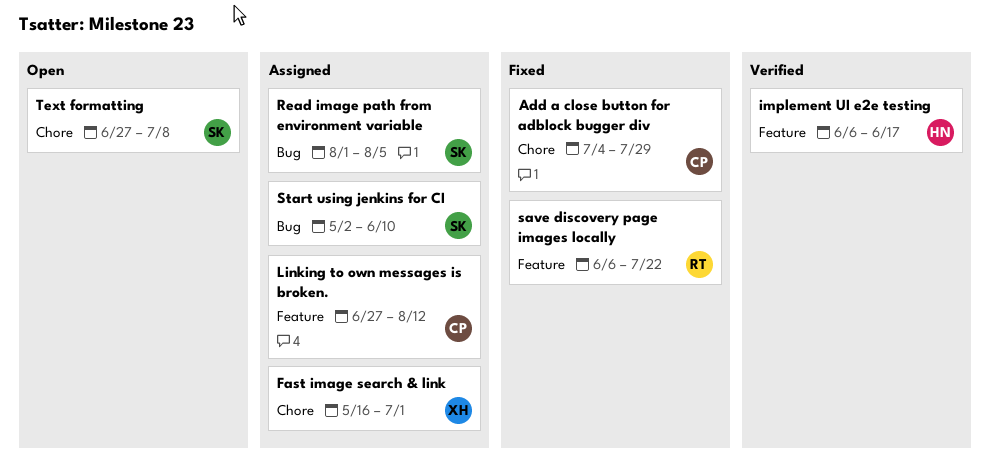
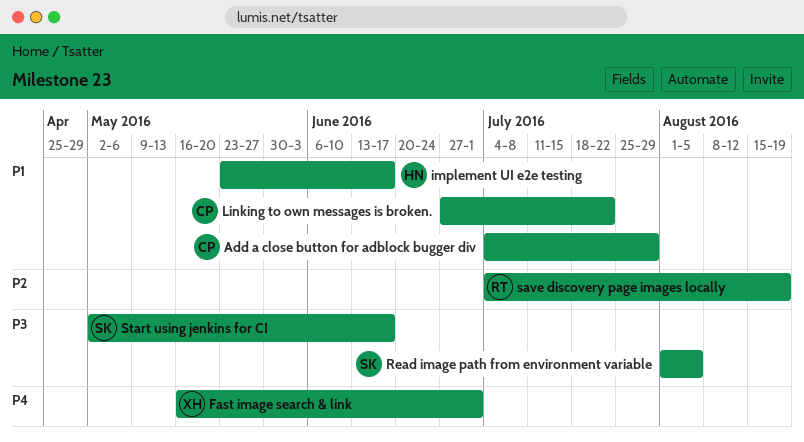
implement UI e2e testing, start: Jun 6 -> May 23
Linking to own messages is broken., due: Aug 12 -> Jul 22
save discovery page images locally, start: Jun 6 -> Jul 4
save discovery page images locally, due: Jul 22 -> Aug 19
Start using jenkins for CI, due: Jun 10 -> Jun 17
Text formatting: present -> none

